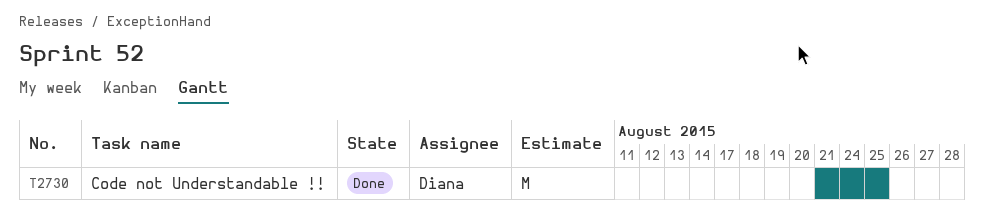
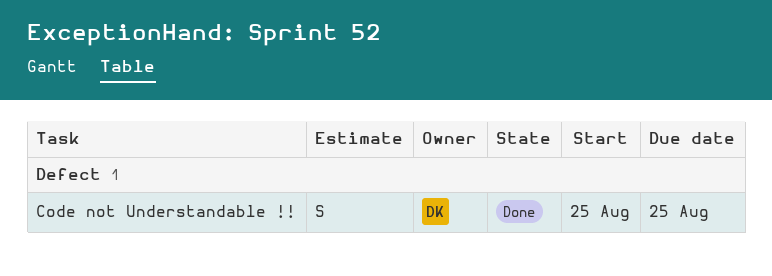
Code not Understandable !!, estimate: M -> S
Code not Understandable !!, start: Aug 21 -> Aug 25

